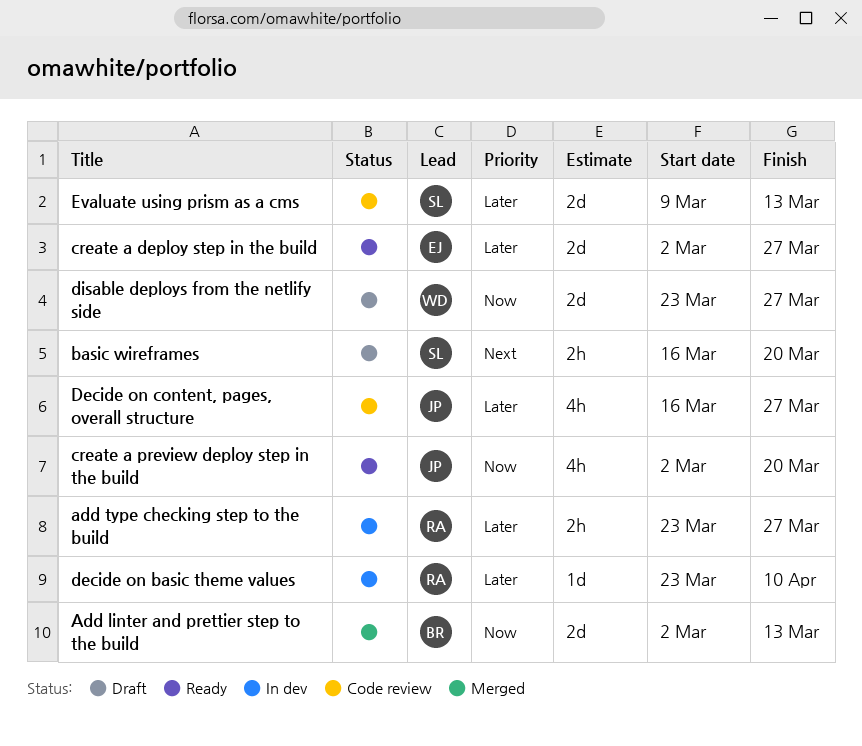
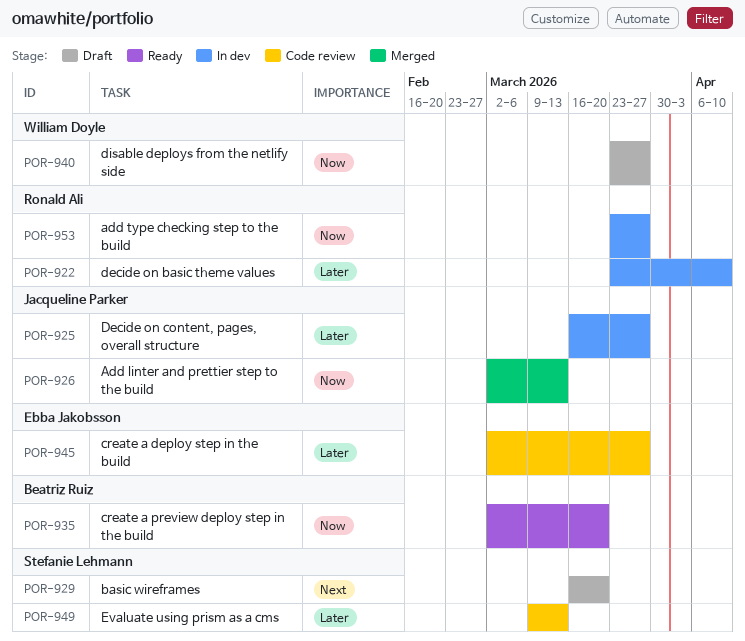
Add linter and prettier step to the build, owner: Beatriz Ruiz -> Jacqueline Parker
add type checking step to the build, priority: Later -> Now
create a deploy step in the build, status: Ready -> Code review
create a preview deploy step in the build, owner: Jacqueline Parker -> Beatriz Ruiz
Decide on content, pages, overall structure, status: Code review -> In dev

